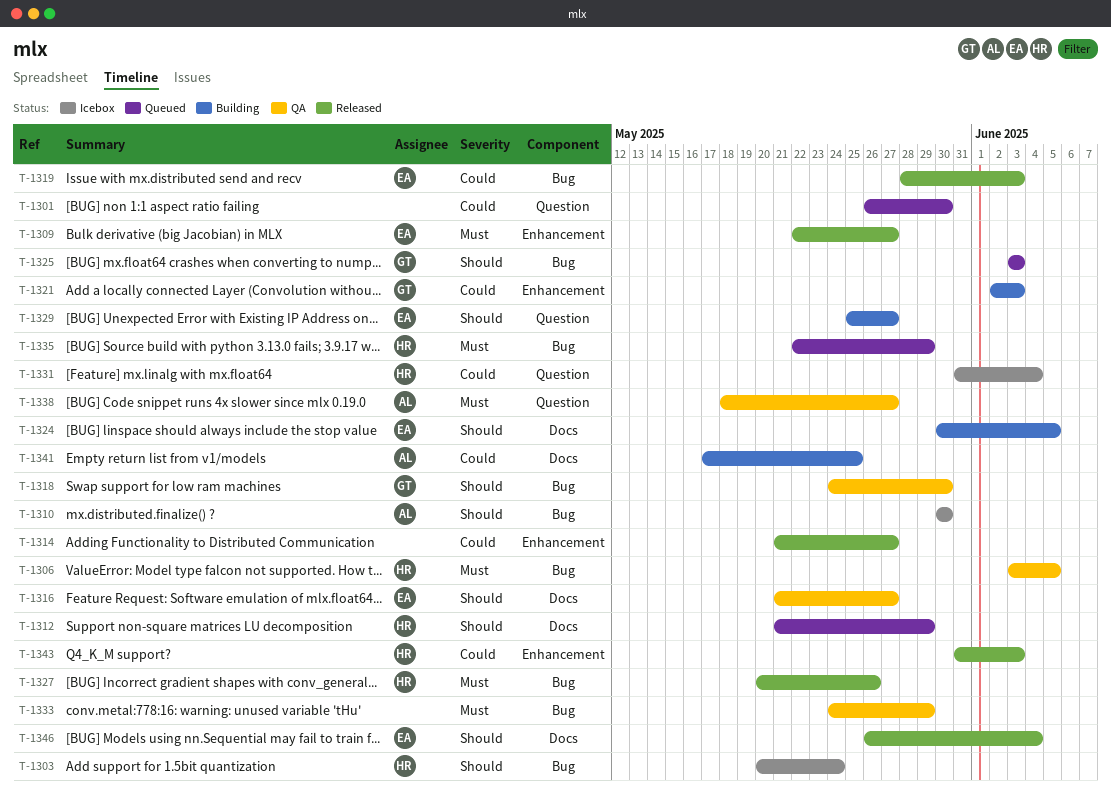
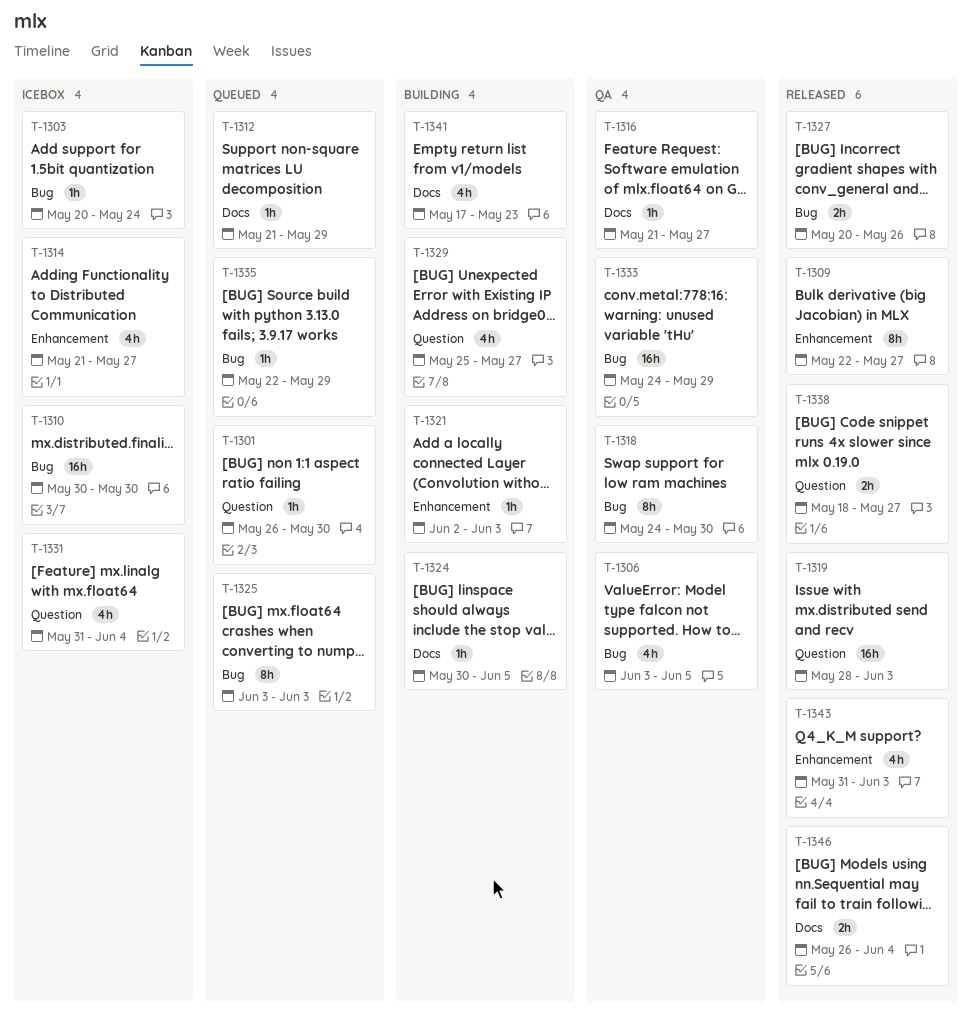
T-1314, status: Released -> Icebox
T-1319, label: Bug -> Question
T-1338, status: QA -> Released
T-1341, due: May 25 -> May 23

